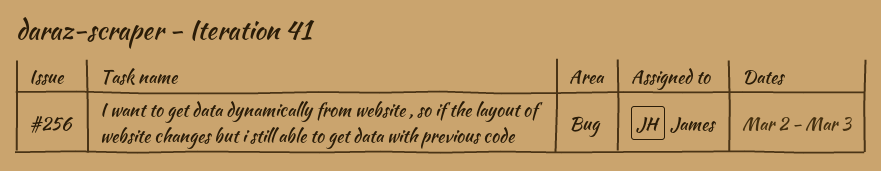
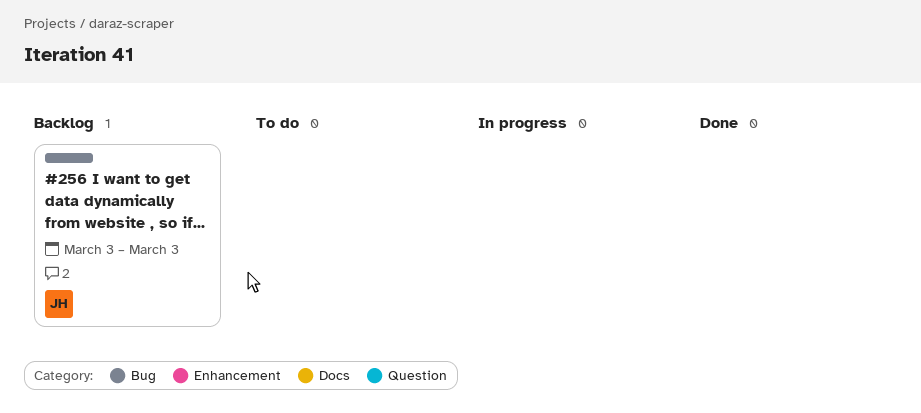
#256, start: Mar 2 -> Mar 3

